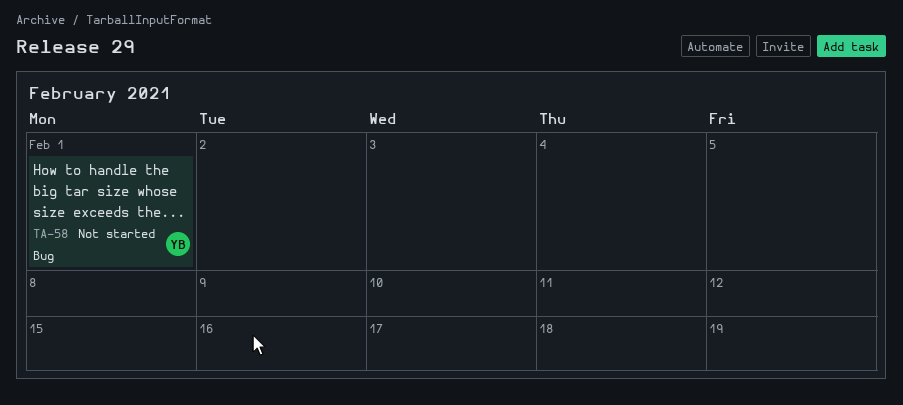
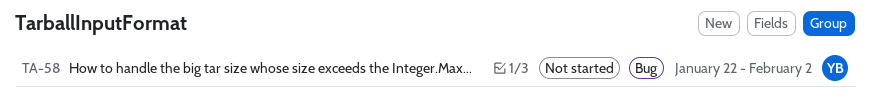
TA-58, due: Feb 1 -> Feb 2

